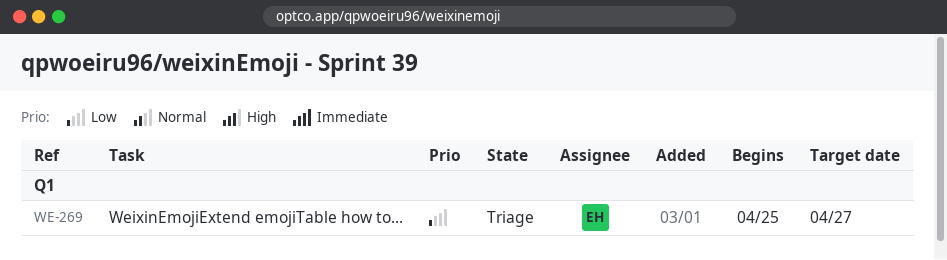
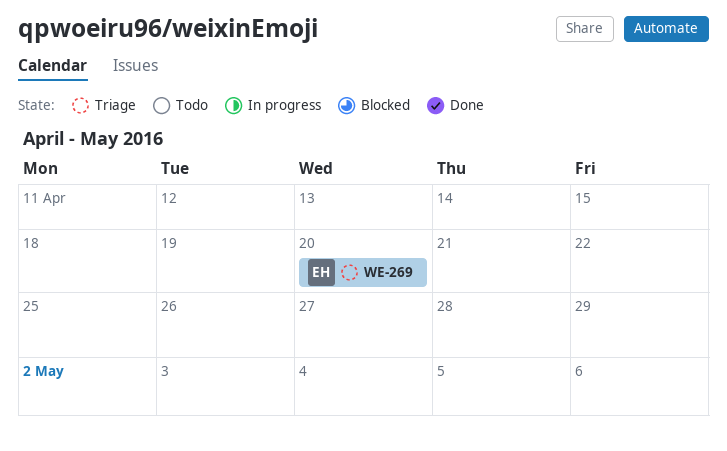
WE-269, start: Apr 25 -> Apr 20
WE-269, due: Apr 27 -> Apr 20

